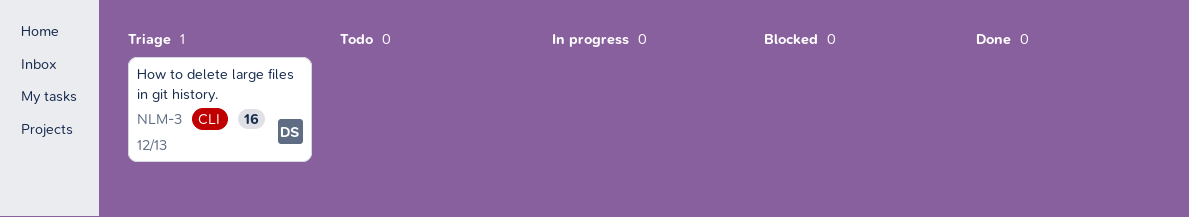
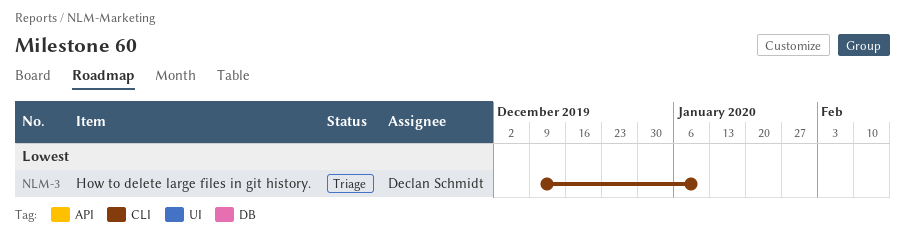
NLM-3, due: Dec 13 -> Jan 10

